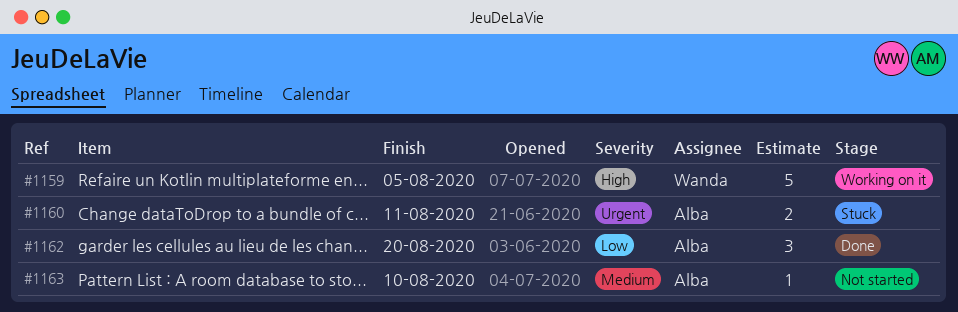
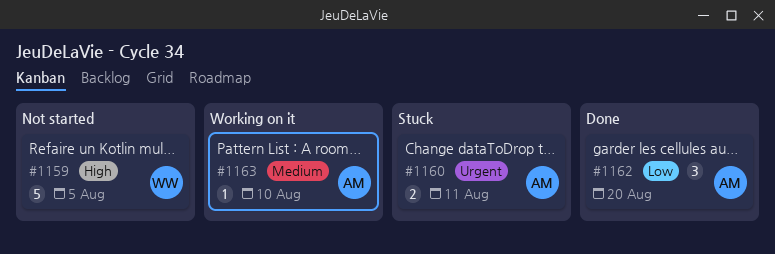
#1159, status: Working on it -> Not started
#1163, status: Not started -> Working on it

